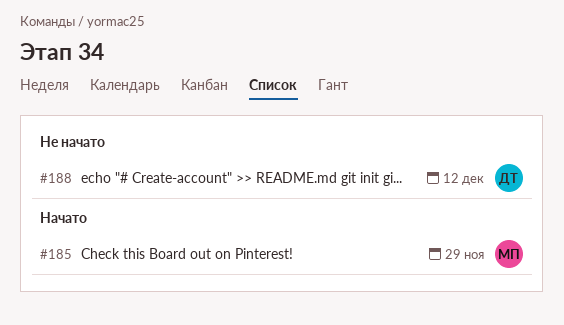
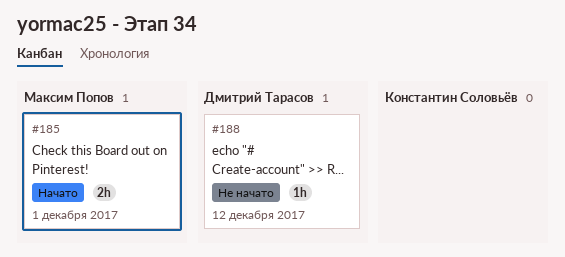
#185, due: Nov 29 -> Dec 1

